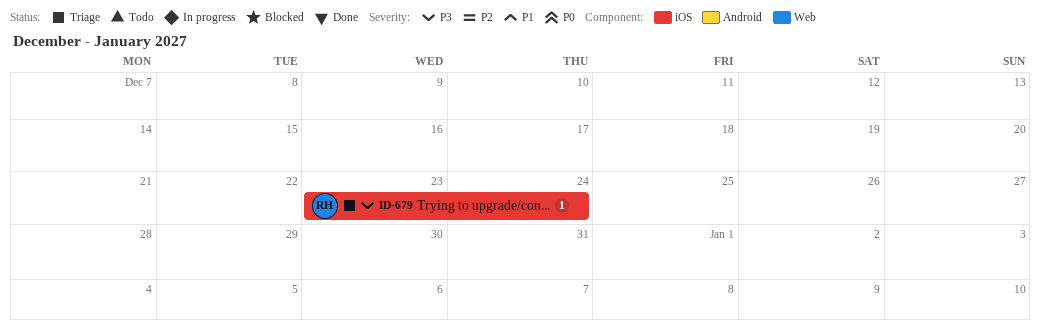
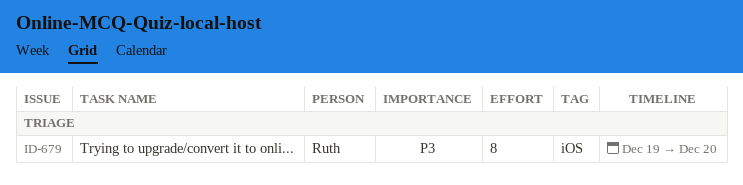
ID-679, estimate: 1 -> 8
ID-679, start: Dec 23 -> Dec 19
ID-679, due: Dec 24 -> Dec 20

